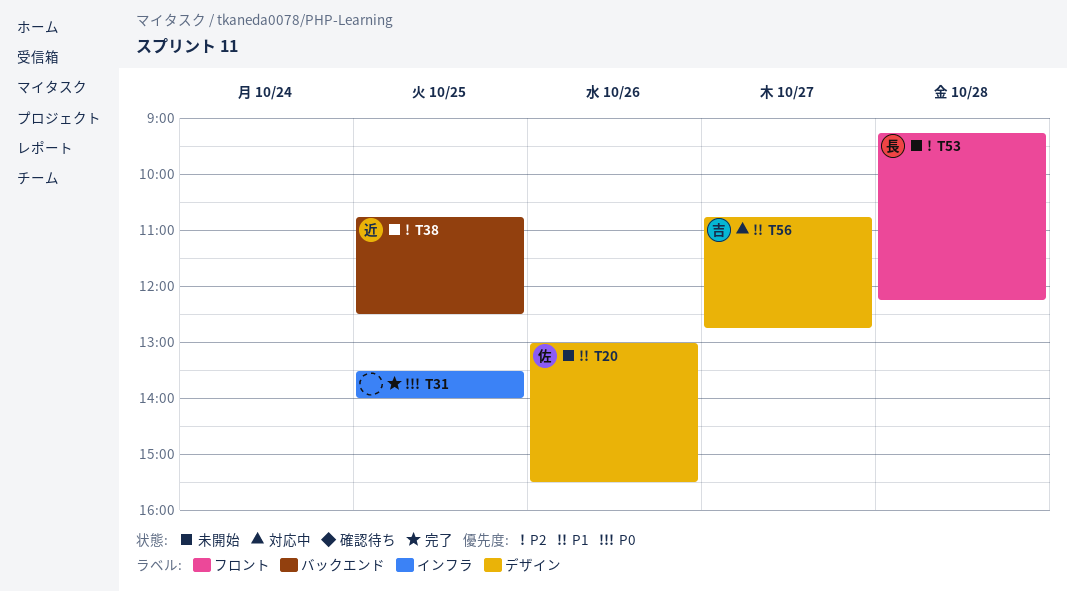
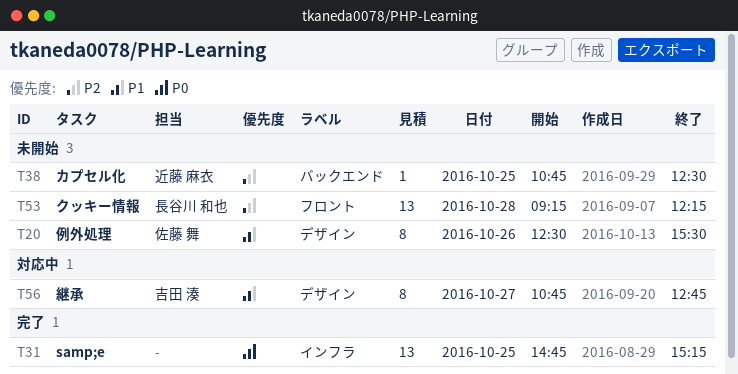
T20, begins: 13:00 -> 12:30
T31, begins: 13:30 -> 14:45
T31, ends: 14:00 -> 15:15

